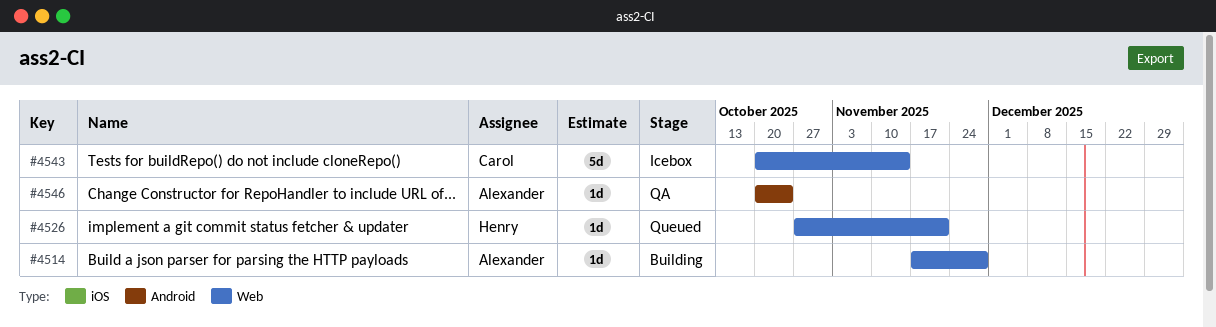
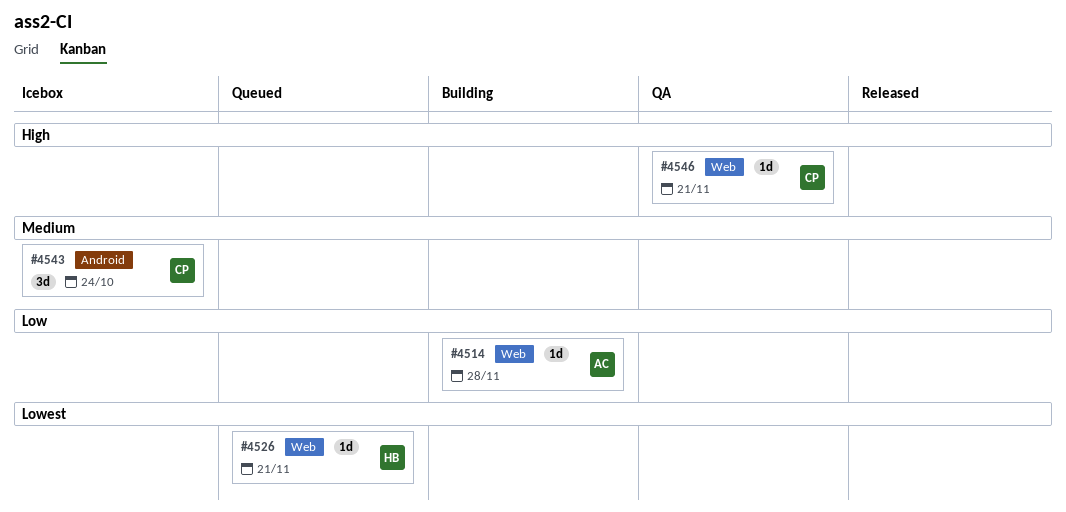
#4543, label: Web -> Android
#4543, estimate: 5d -> 3d
#4543, due: Nov 14 -> Oct 24
#4546, owner: Alexander -> Carol
#4546, label: Android -> Web
#4546, due: Oct 24 -> Nov 21

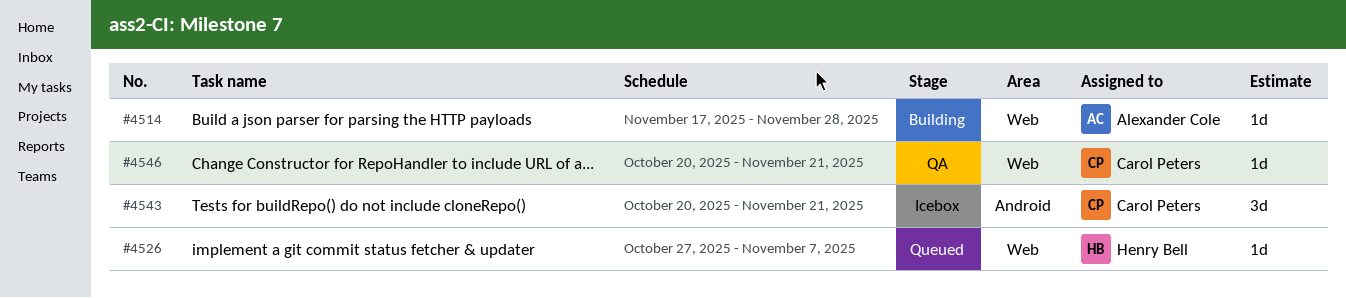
#4526, due: Nov 21 -> Nov 7
#4543, due: Oct 24 -> Nov 21

